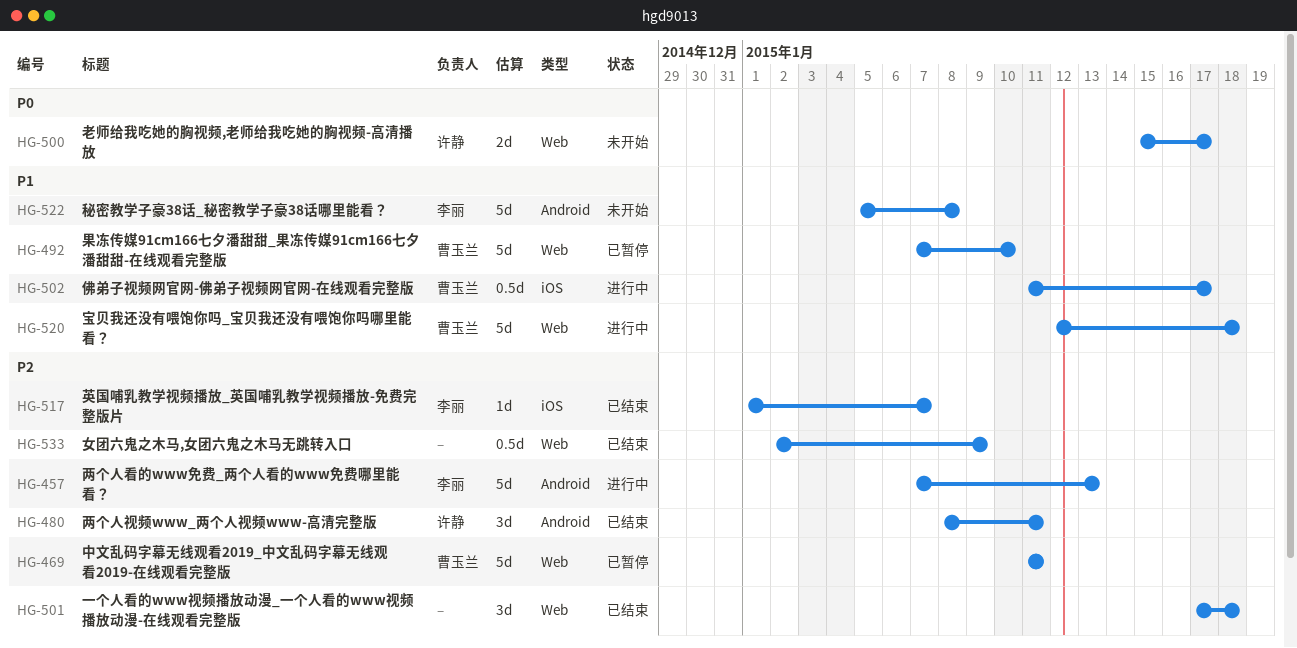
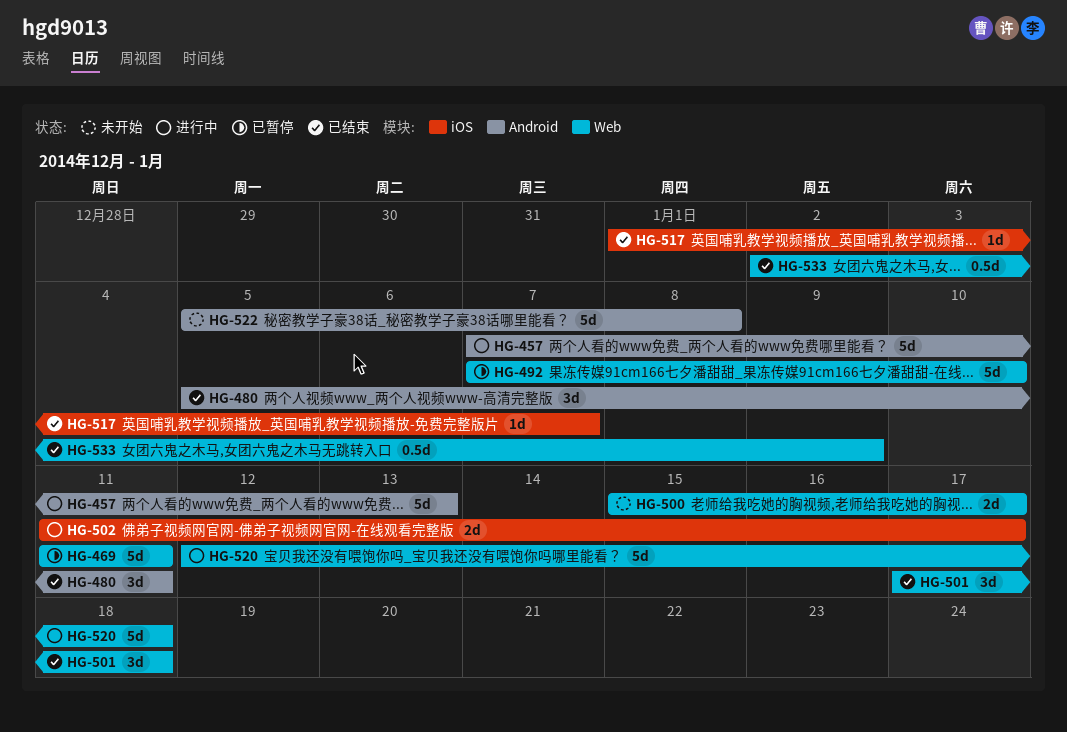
HG-480, start: Jan 8 -> Jan 5
HG-502, estimate: 0.5d -> 2d

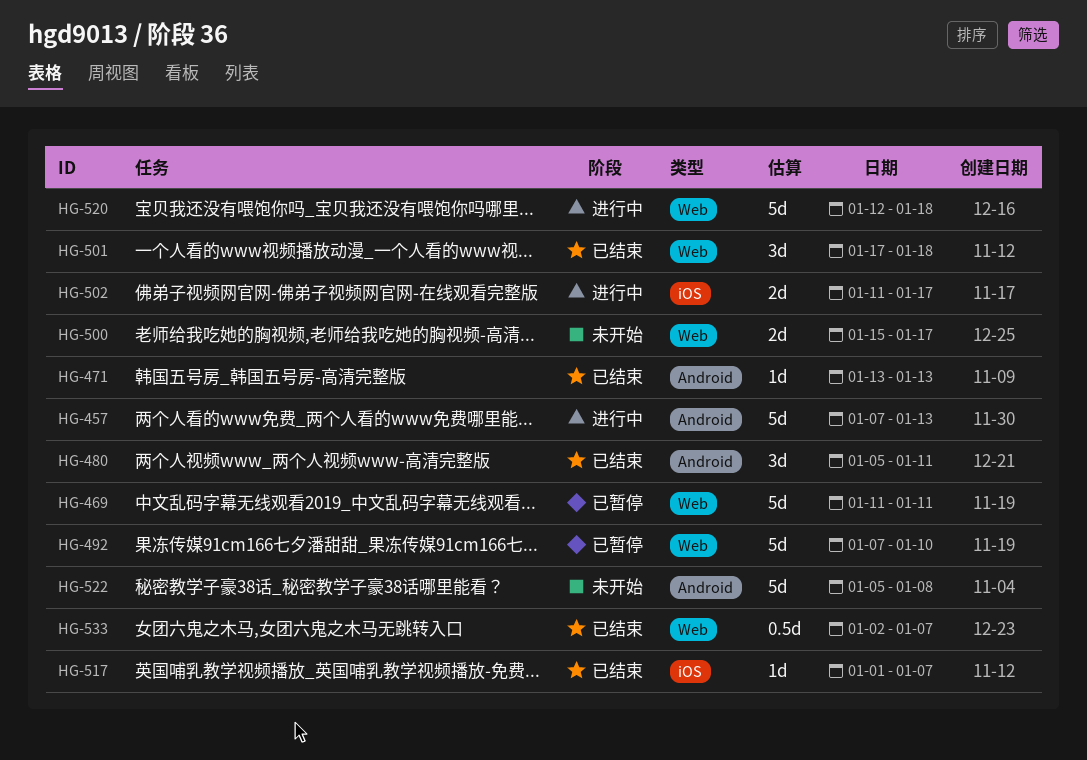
HG-471: none -> present
HG-533, due: Jan 9 -> Jan 7

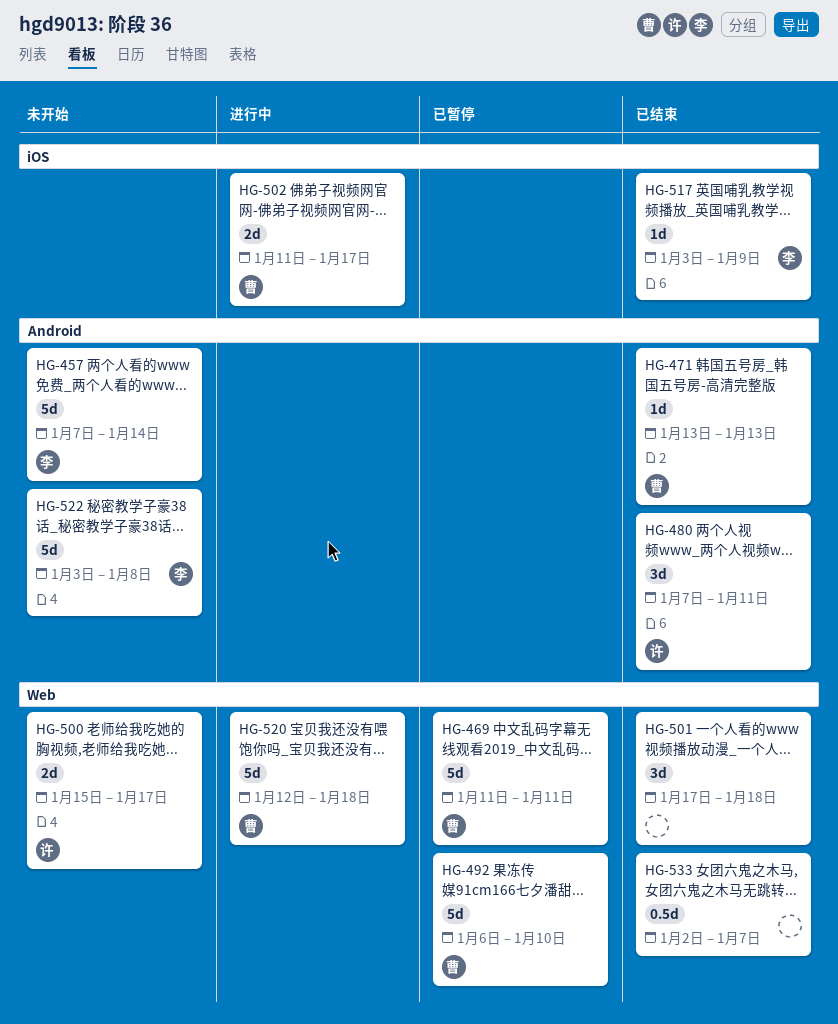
HG-457, status: 进行中 -> 未开始
HG-457, due: Jan 13 -> Jan 14
HG-480, start: Jan 5 -> Jan 7
HG-492, start: Jan 7 -> Jan 6
HG-517, start: Jan 1 -> Jan 3
HG-517, due: Jan 7 -> Jan 9
HG-522, start: Jan 5 -> Jan 3

